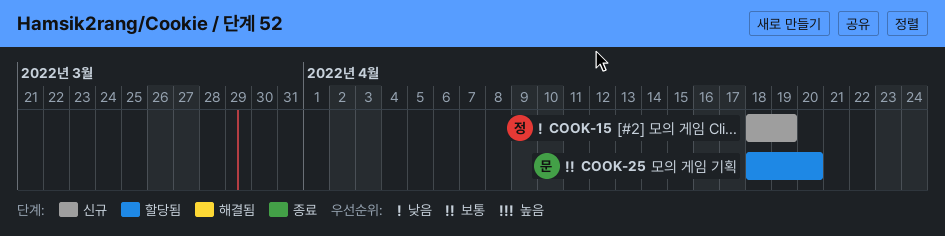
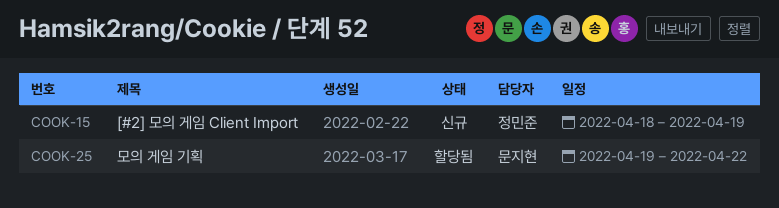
COOK-25, start: Apr 18 -> Apr 19
COOK-25, due: Apr 20 -> Apr 22

